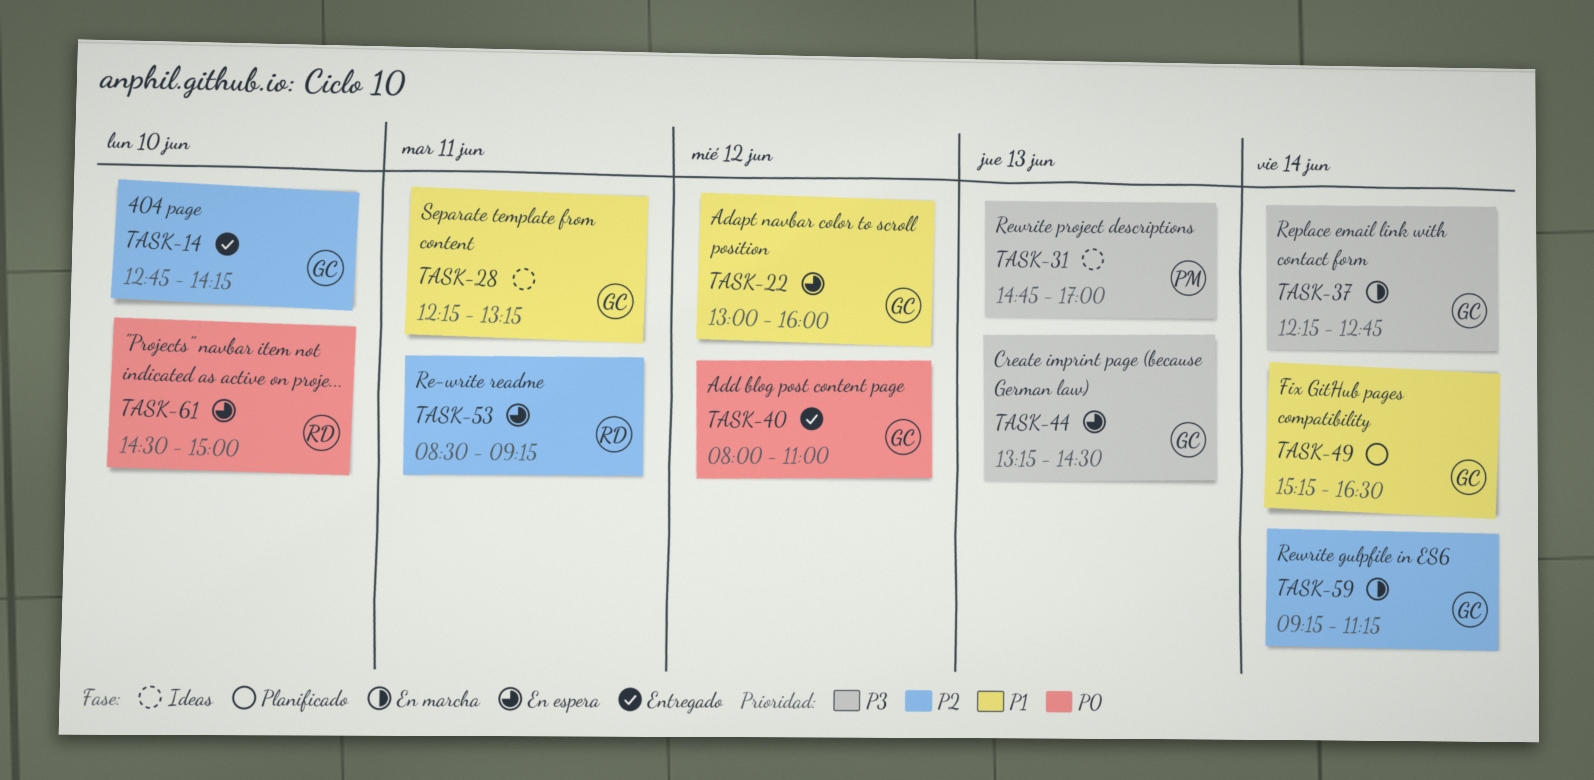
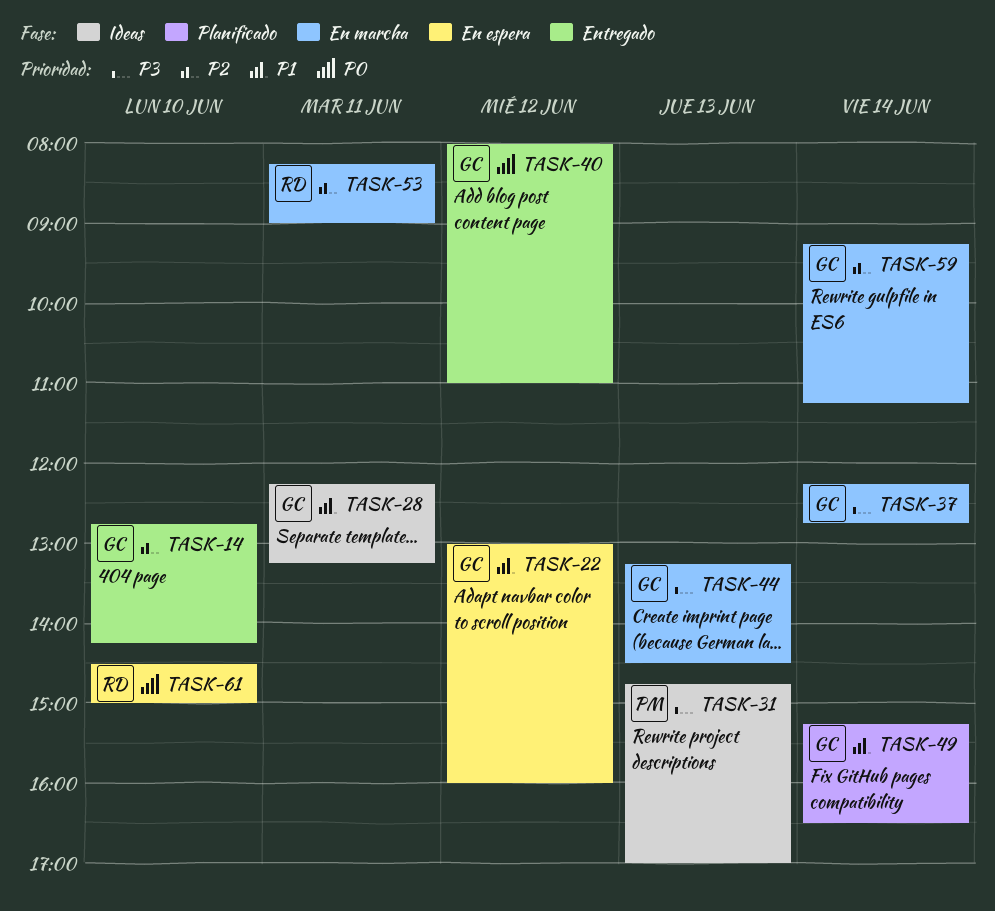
TASK-44, status: En espera -> En marcha
TASK-53, status: En espera -> En marcha
TASK-53, begins: 08:30 -> 08:15
TASK-53, ends: 09:15 -> 09:00

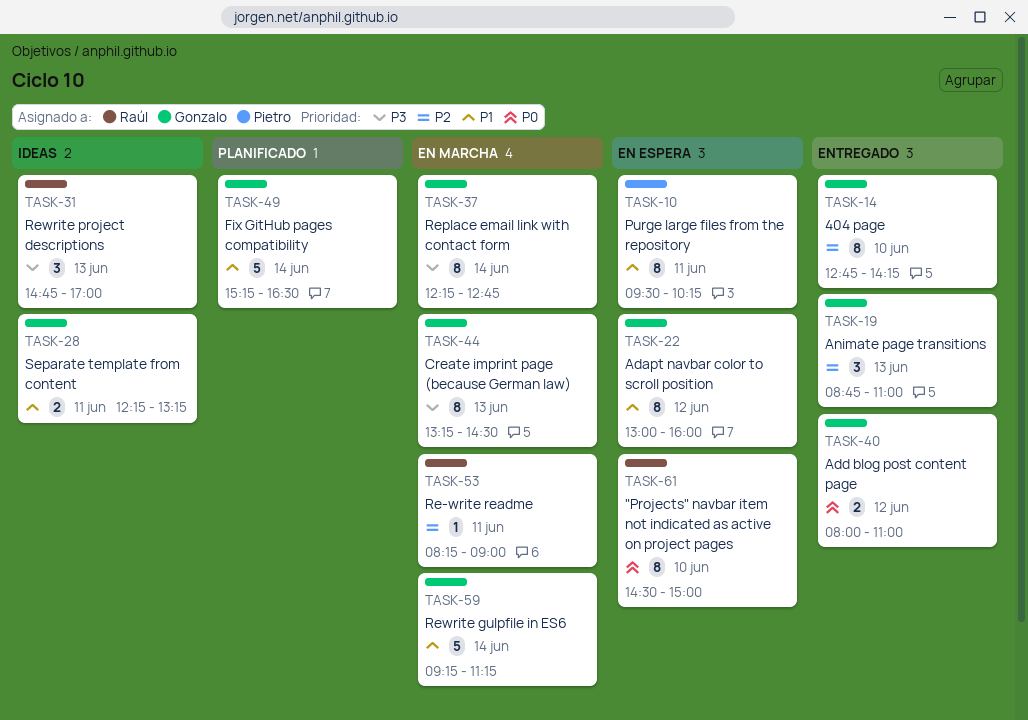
TASK-10: none -> present
TASK-19: none -> present
TASK-31, owner: Pietro -> Raúl
TASK-59, priority: P2 -> P1

